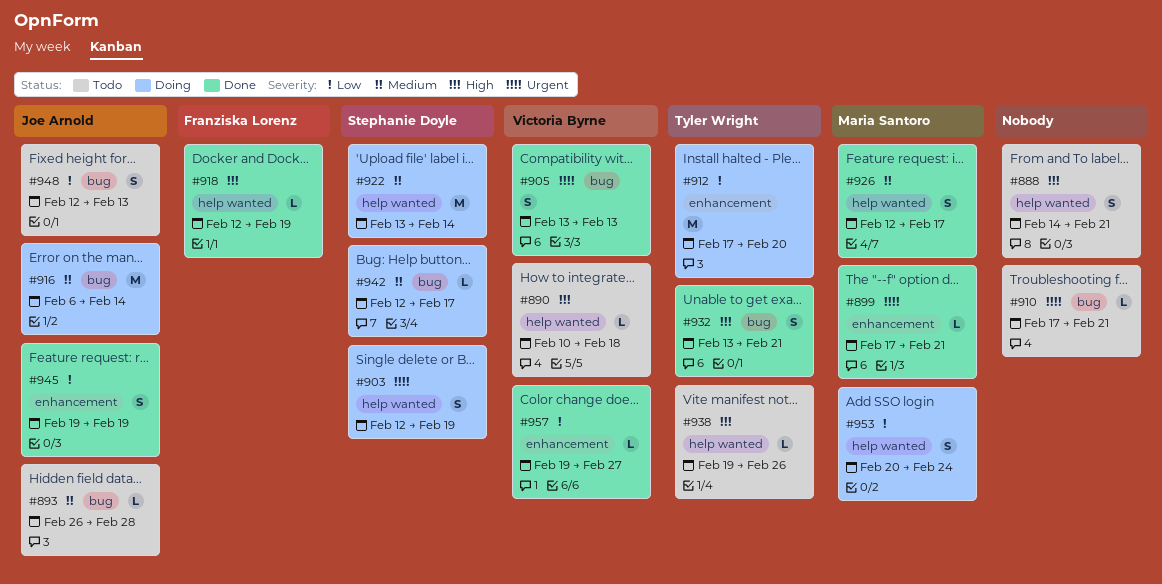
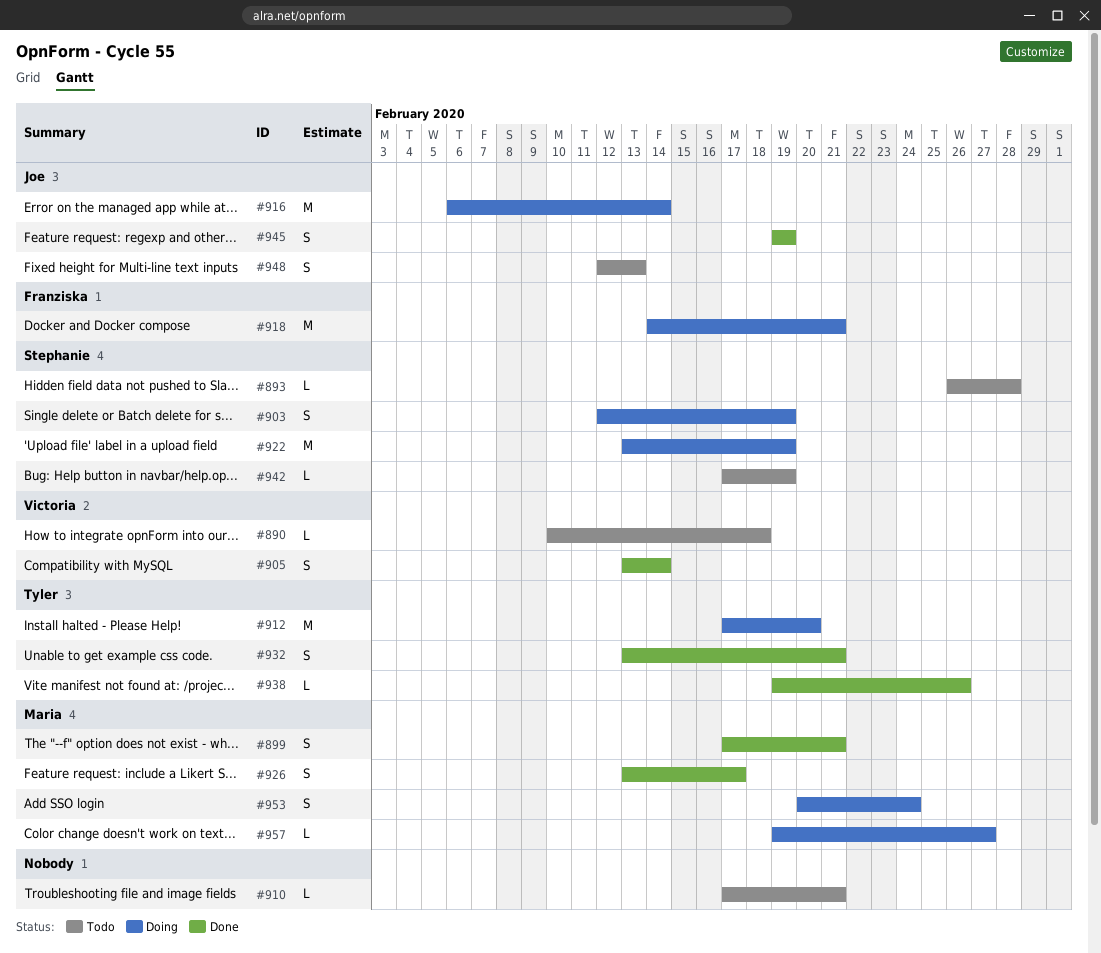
#888: present -> none
#893, owner: Joe Arnold -> Stephanie Doyle
#899, estimate: L -> S
#905, due: Feb 13 -> Feb 14
#918, status: Done -> Doing
#918, estimate: L -> M
#918, start: Feb 12 -> Feb 14
#918, due: Feb 19 -> Feb 21
#922, due: Feb 14 -> Feb 19
#926, start: Feb 12 -> Feb 13
#938, status: Todo -> Done
#942, status: Doing -> Todo
#942, start: Feb 12 -> Feb 17
#942, due: Feb 17 -> Feb 19
#957, status: Done -> Doing
#957, owner: Victoria Byrne -> Maria Santoro

